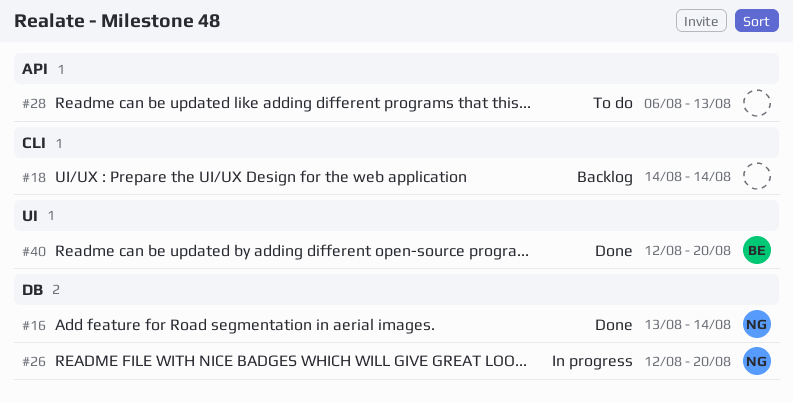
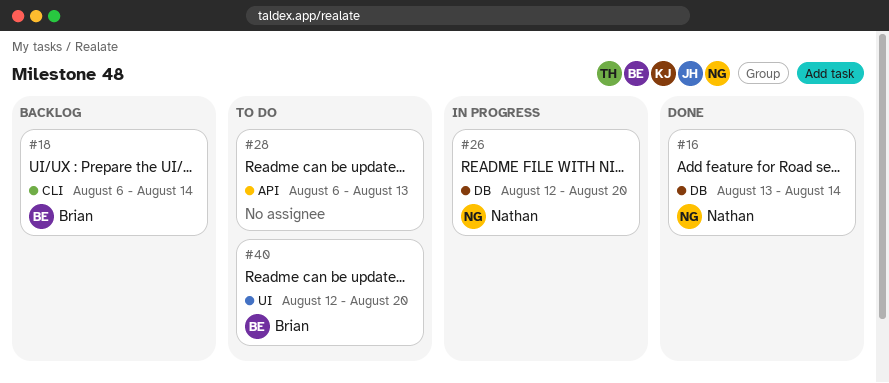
#18, owner: none -> Brian
#18, start: Aug 14 -> Aug 6
#40, status: Done -> To do

